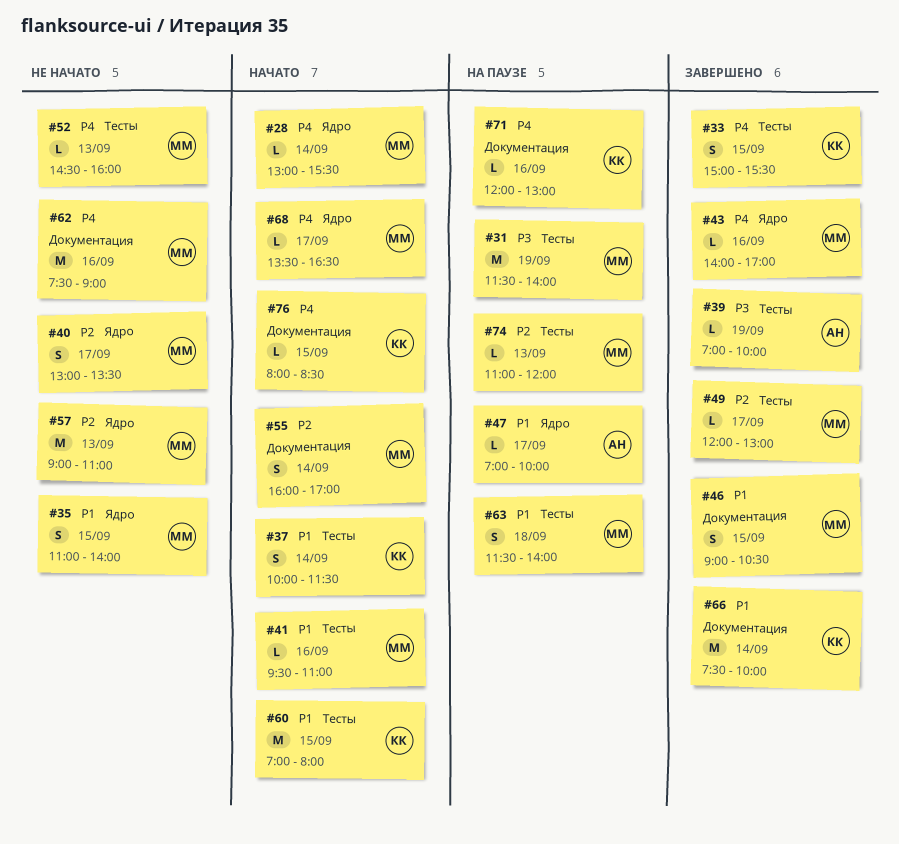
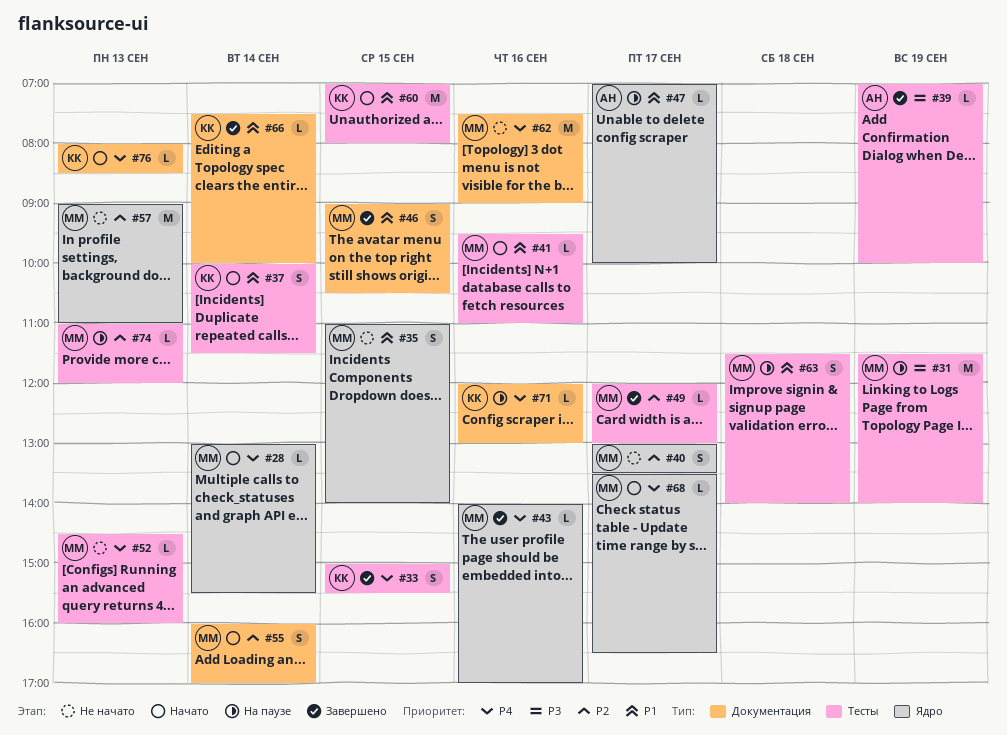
#66, estimate: M -> L
#76, day: Sep 15 -> Sep 13

